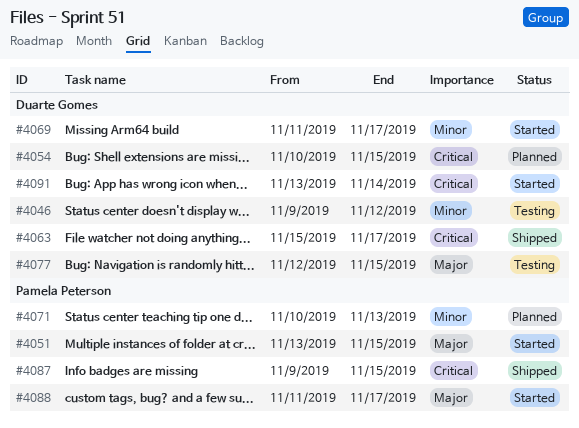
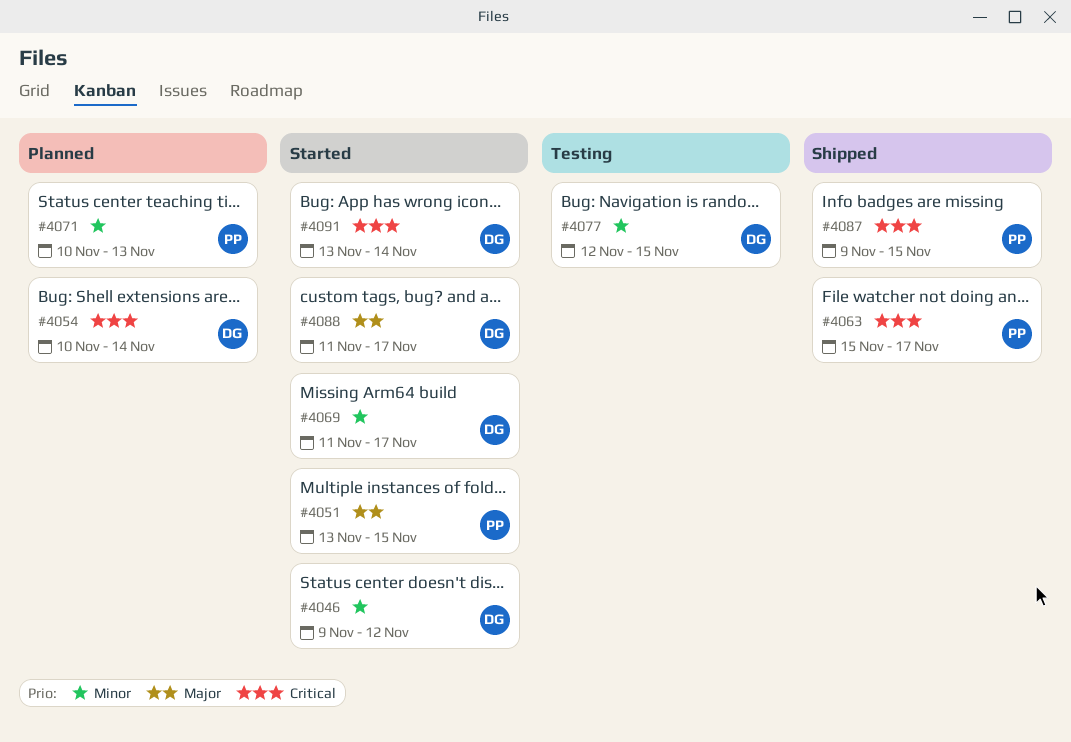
#4046, status: Testing -> Started
#4054, due: Nov 15 -> Nov 14
#4063, owner: Duarte Gomes -> Pamela Peterson
#4077, priority: Major -> Minor
#4088, owner: Pamela Peterson -> Duarte Gomes

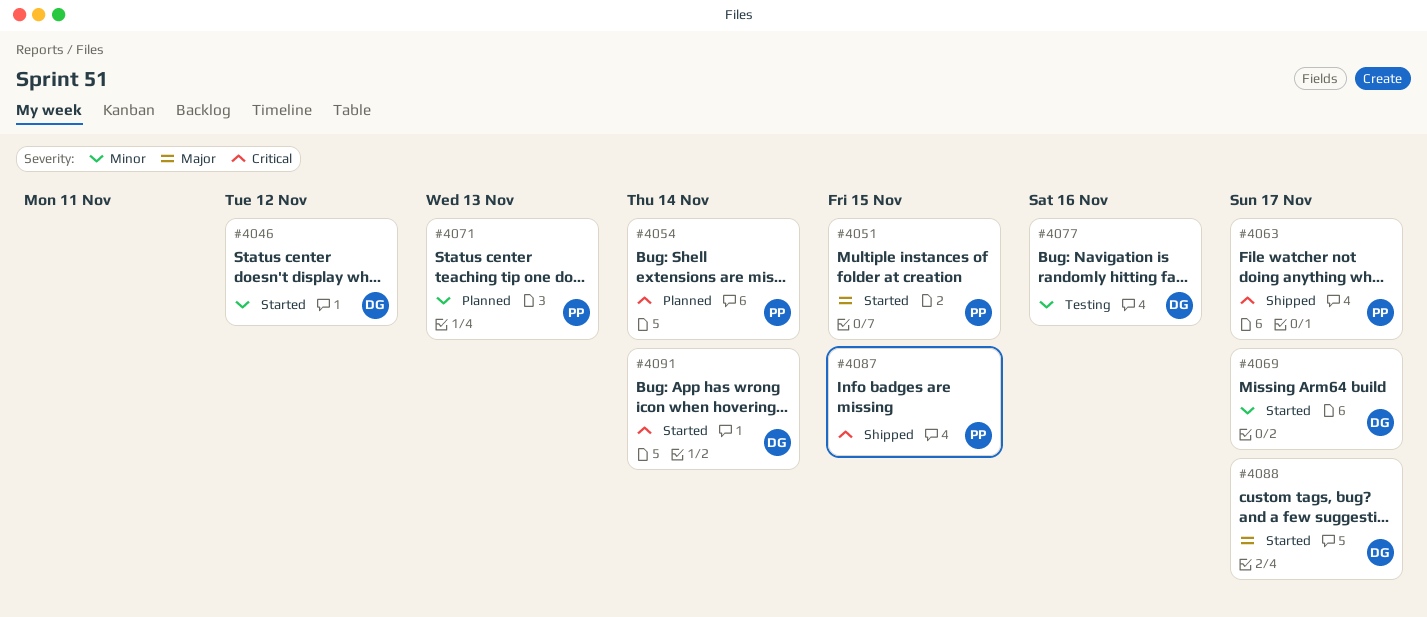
#4054, owner: DG -> PP
#4077, due: Nov 15 -> Nov 16

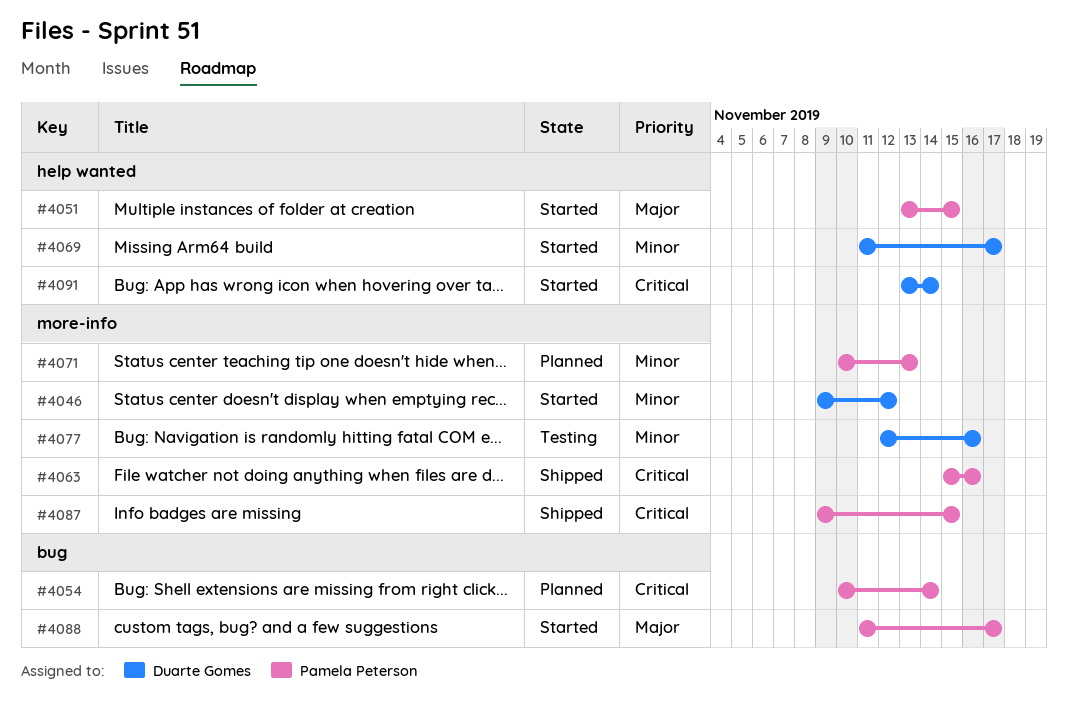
#4063, due: Nov 17 -> Nov 16
#4088, owner: Duarte Gomes -> Pamela Peterson

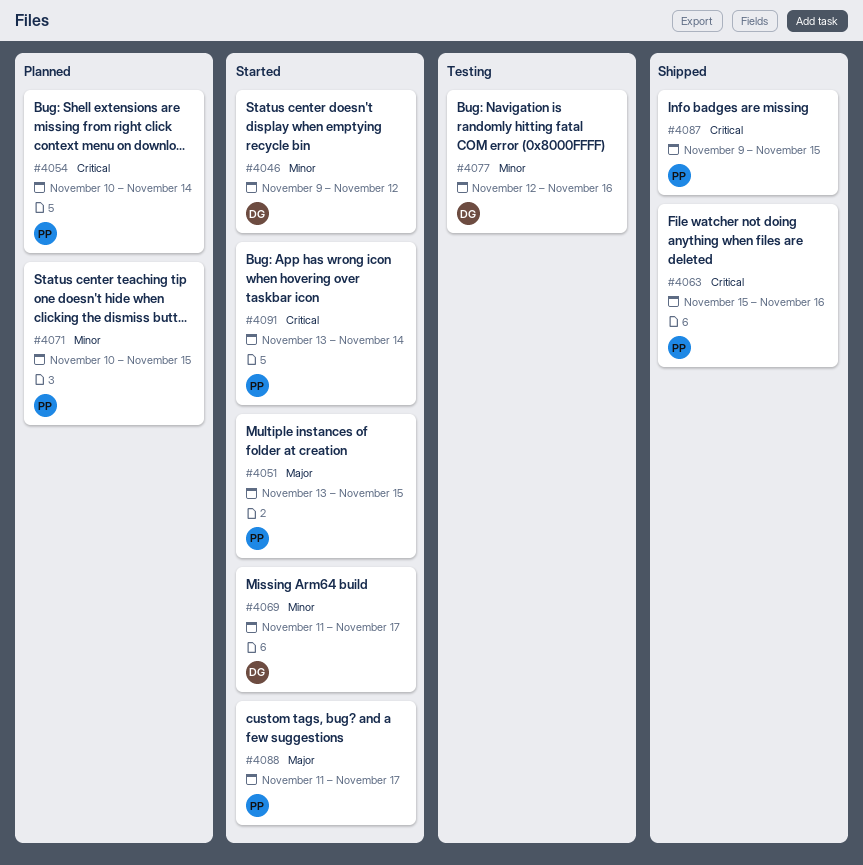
#4071, due: Nov 13 -> Nov 15
#4091, owner: Duarte Gomes -> Pamela Peterson

